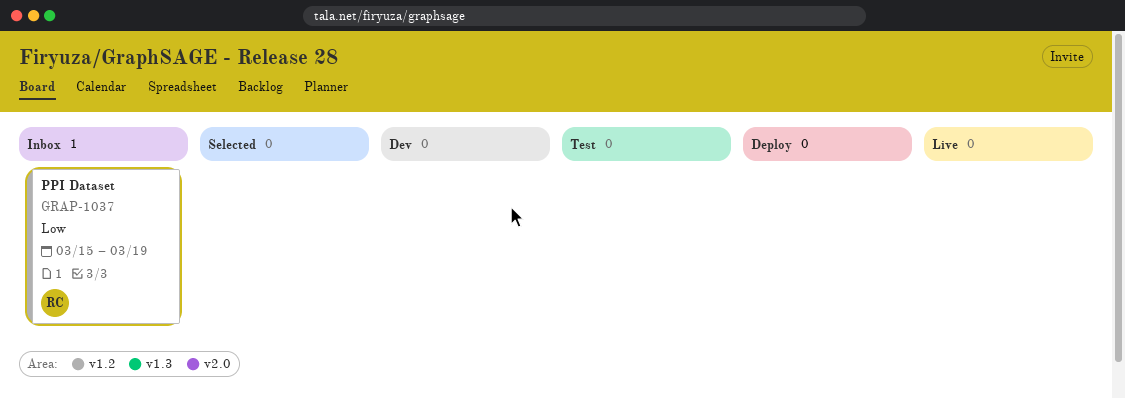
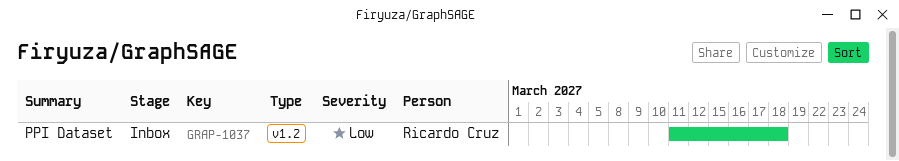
GRAP-1037, start: Mar 15 -> Mar 11
GRAP-1037, due: Mar 19 -> Mar 18

